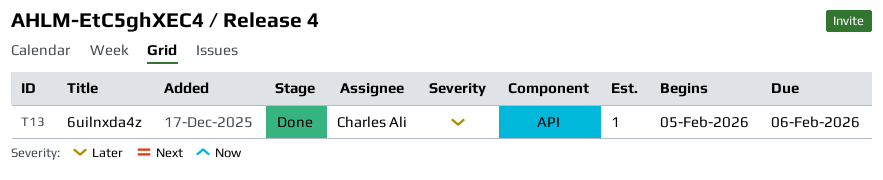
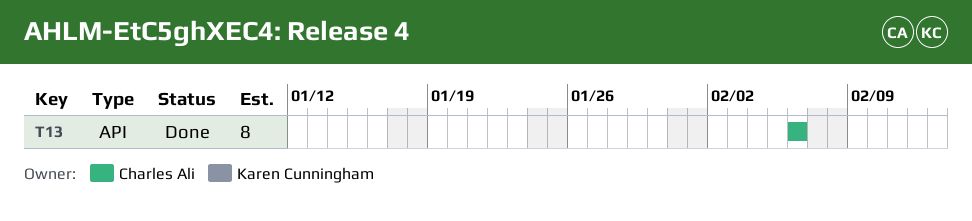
T13, estimate: 1 -> 8
T13, start: Feb 5 -> Feb 6

